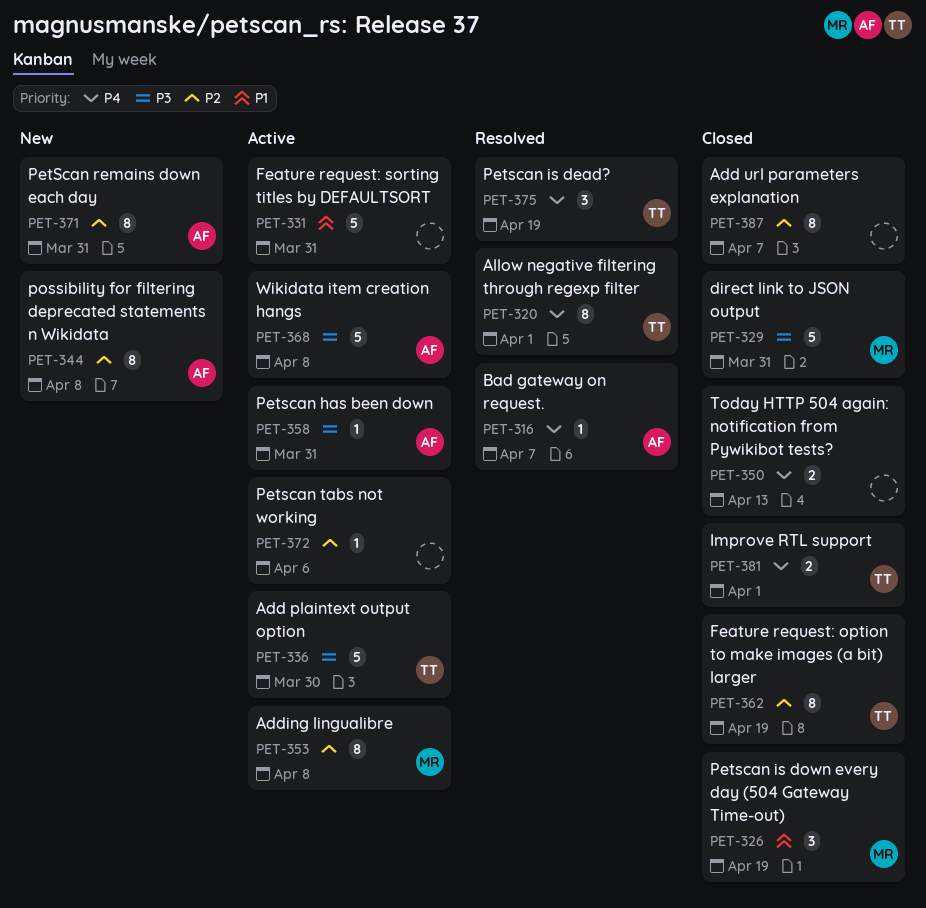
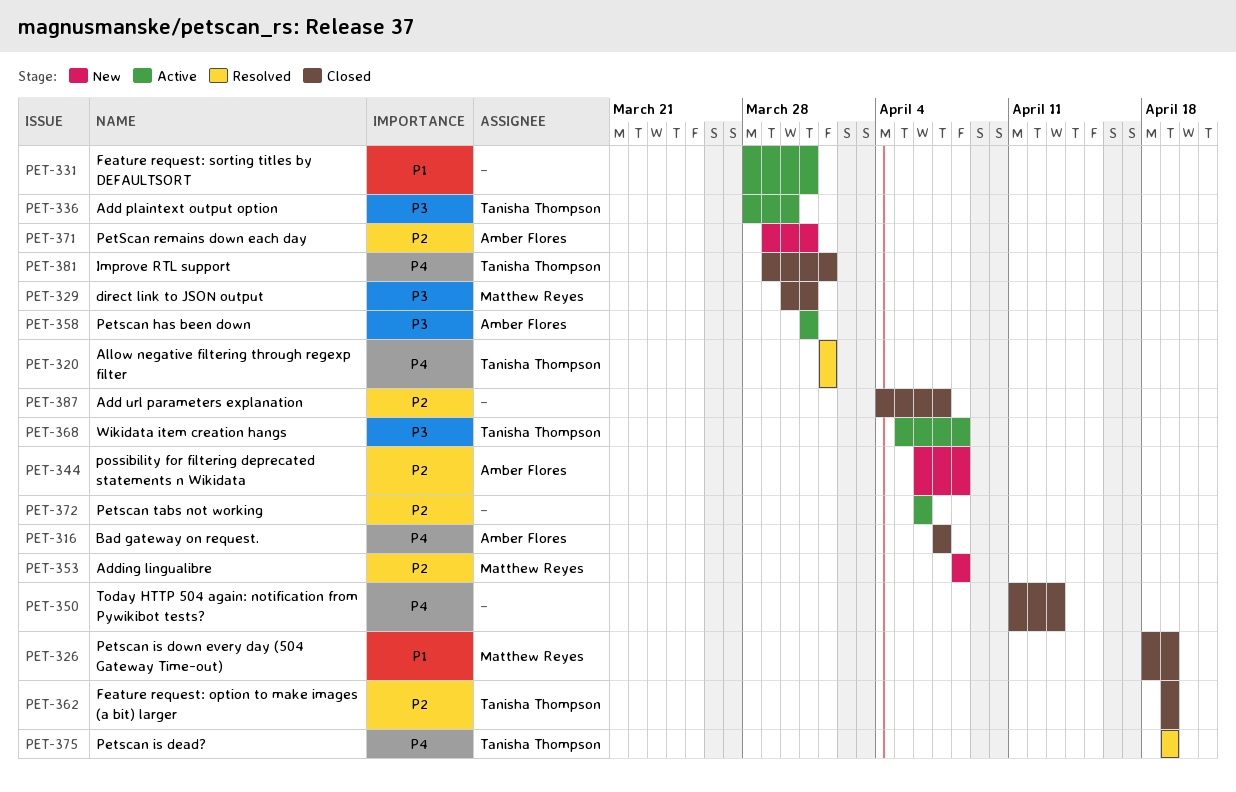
PET-316, status: Resolved -> Closed
PET-353, status: Active -> New
PET-368, owner: Amber Flores -> Tanisha Thompson

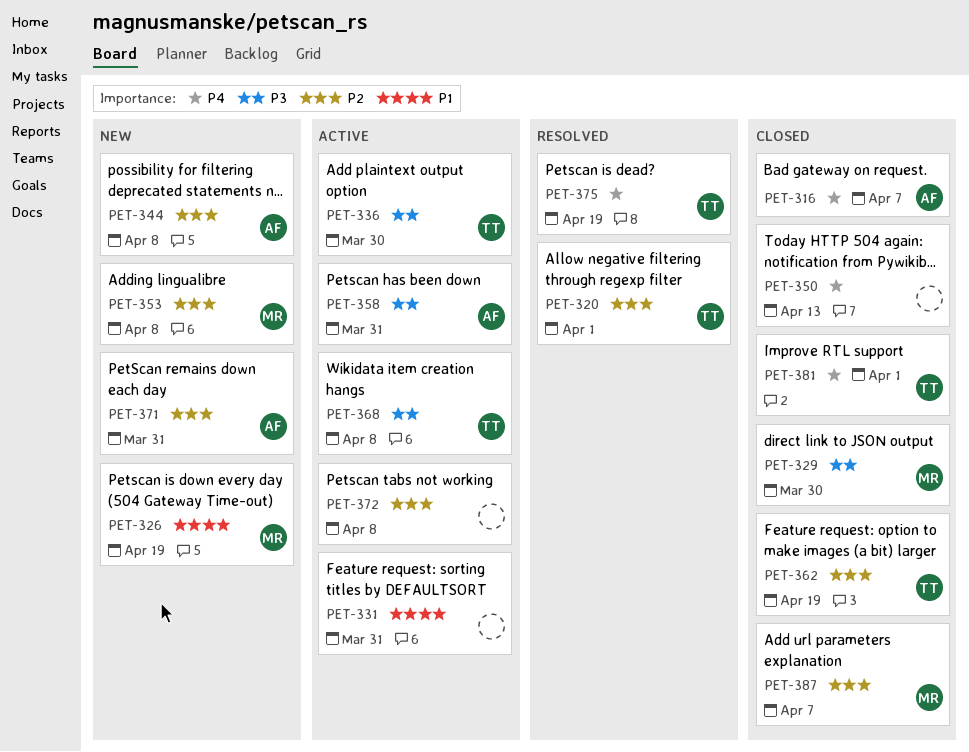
PET-320, priority: P4 -> P2
PET-326, status: Closed -> New
PET-329, due: Mar 31 -> Mar 30
PET-372, due: Apr 6 -> Apr 8
PET-387, owner: none -> Matthew Reyes

